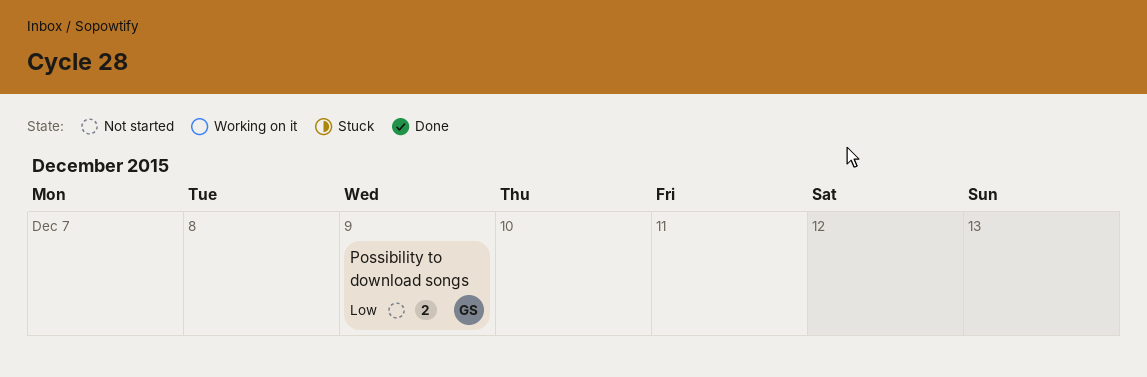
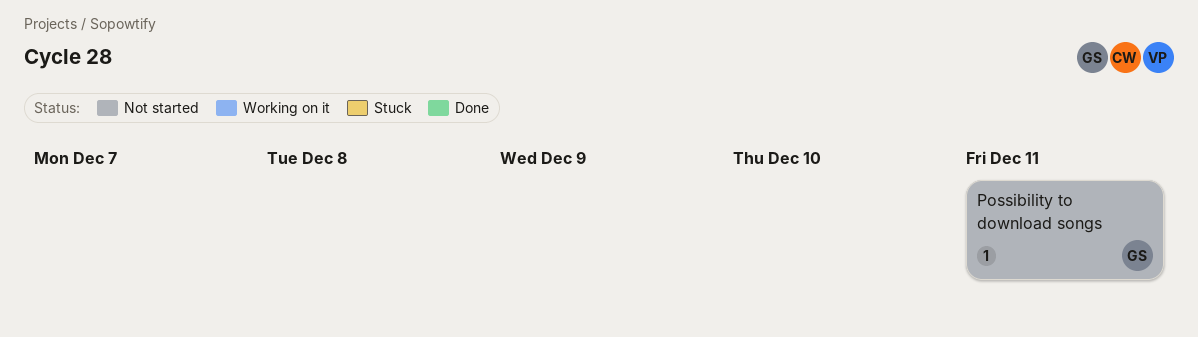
Possibility to download songs, estimate: 2 -> 1
Possibility to download songs, due: Dec 9 -> Dec 11

